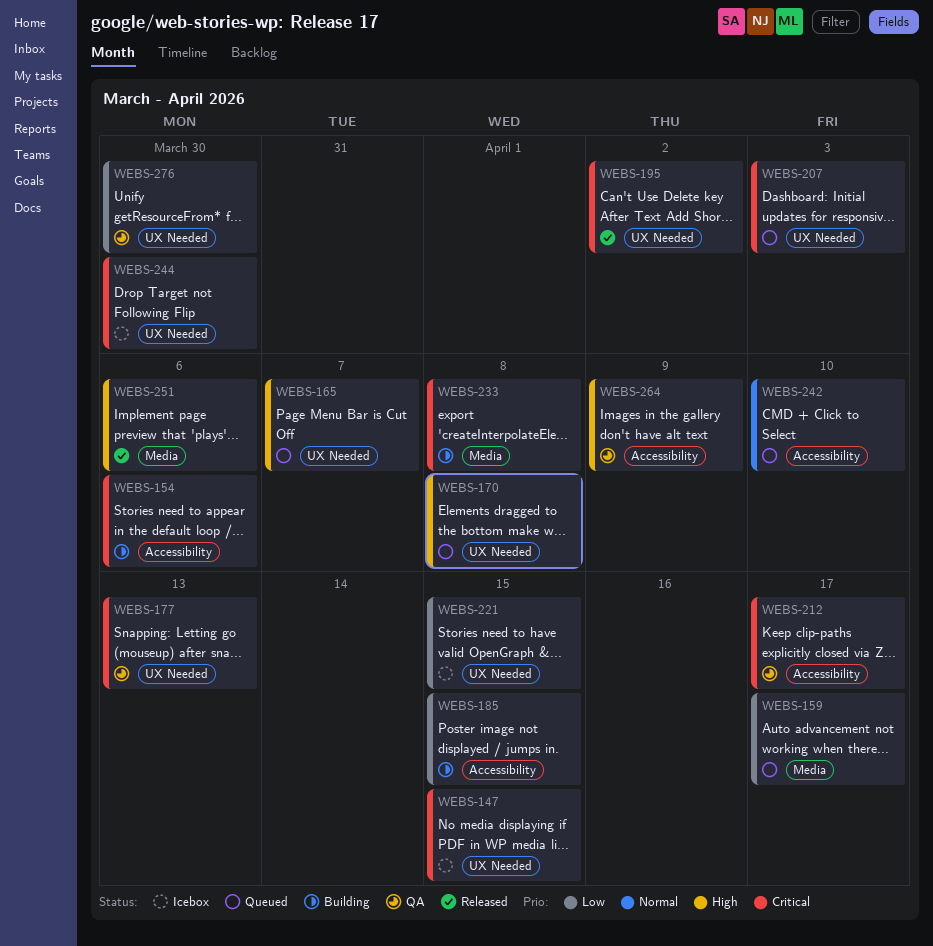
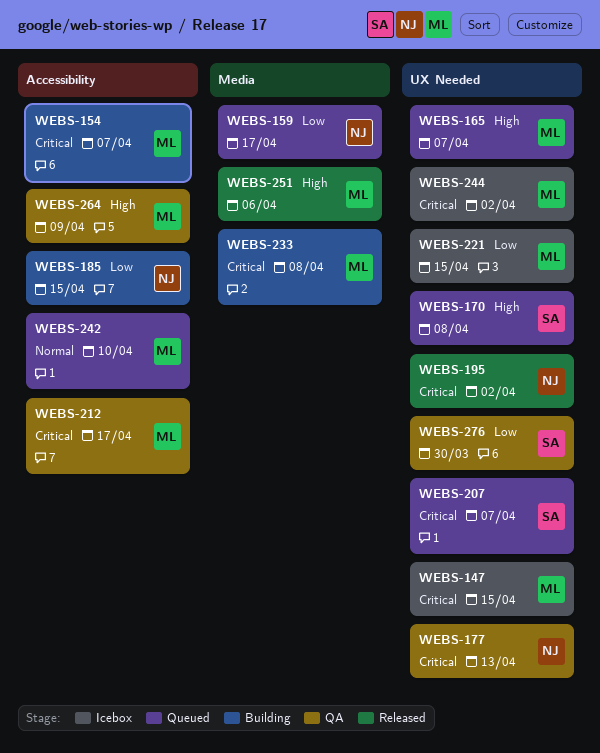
WEBS-154, due: Apr 6 -> Apr 7
WEBS-207, due: Apr 3 -> Apr 7
WEBS-244, due: Mar 30 -> Apr 2

